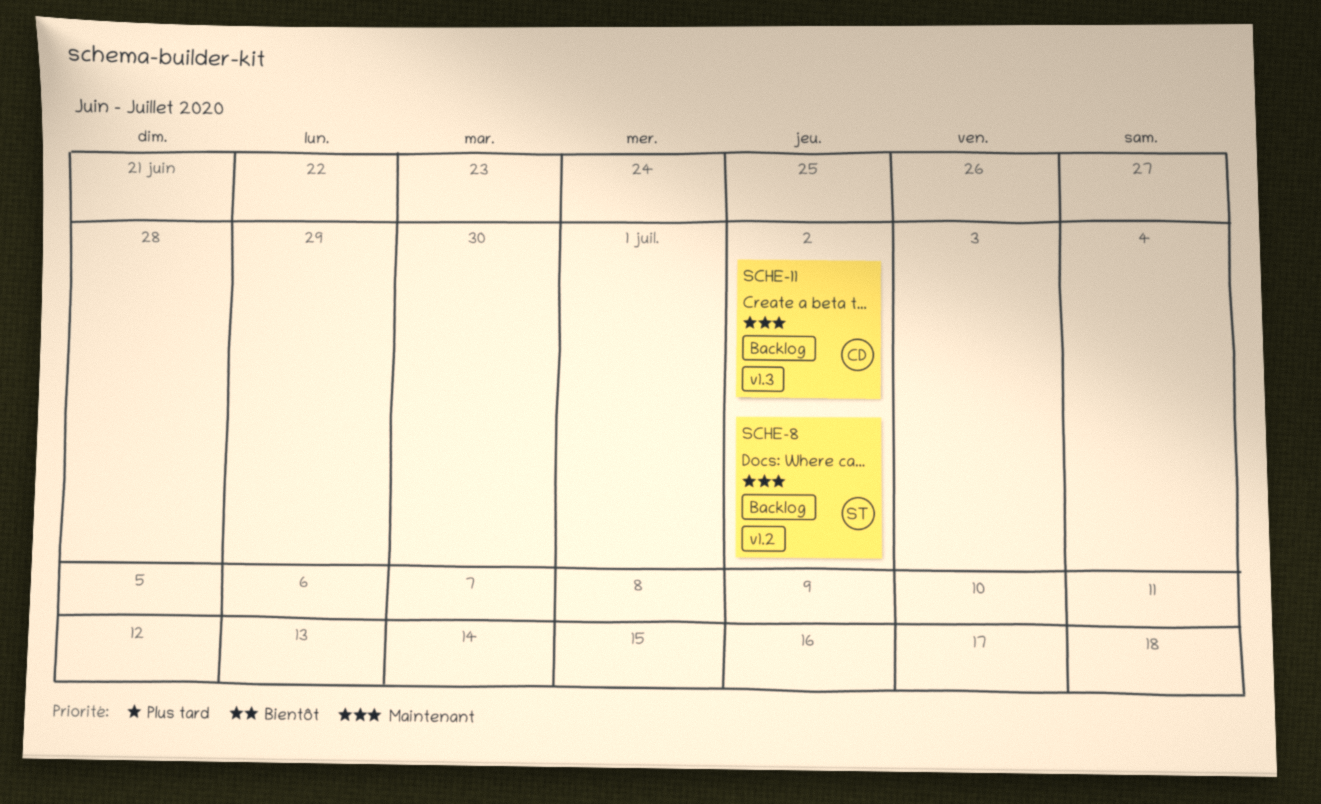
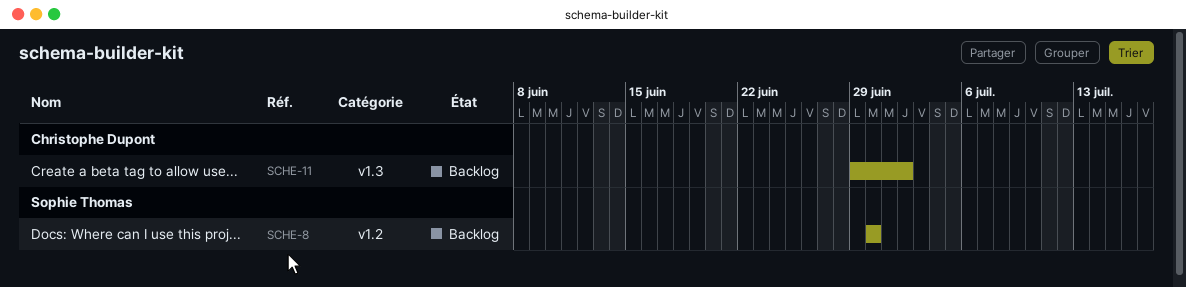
SCHE-8, due: Jul 2 -> Jun 30

